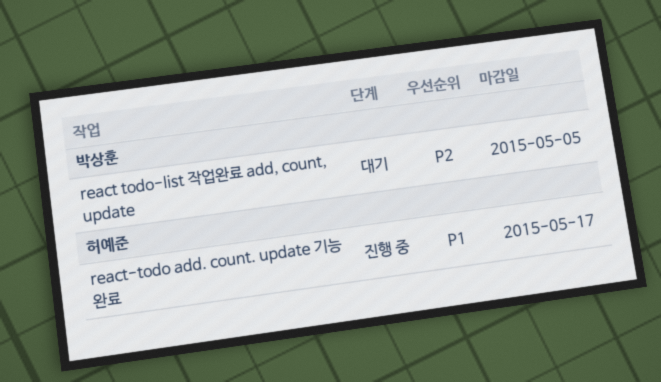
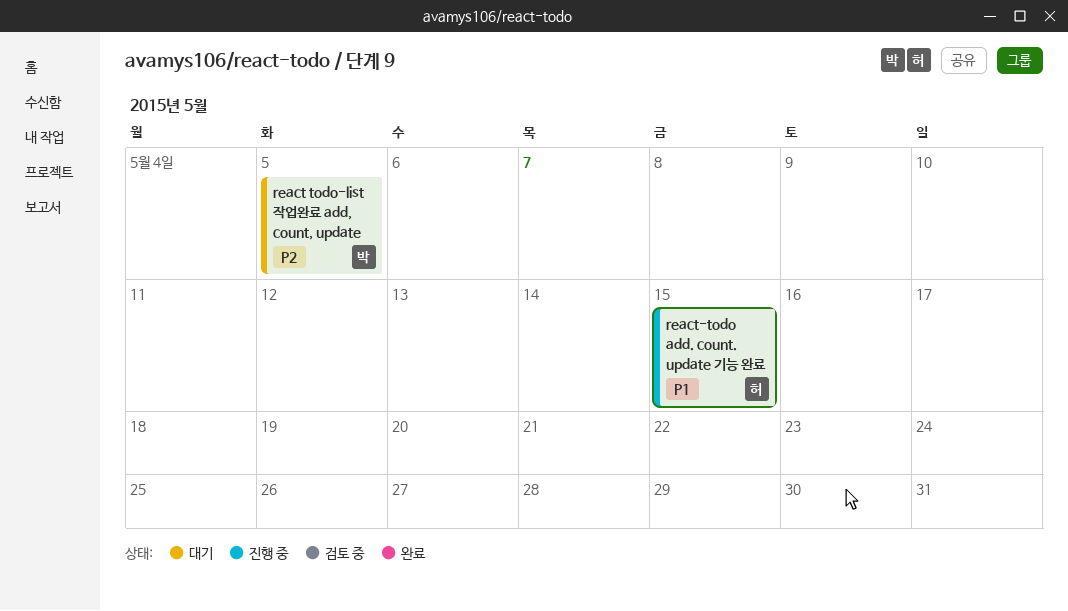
react-todo add. count. update 기능 완료, due: May 17 -> May 15

